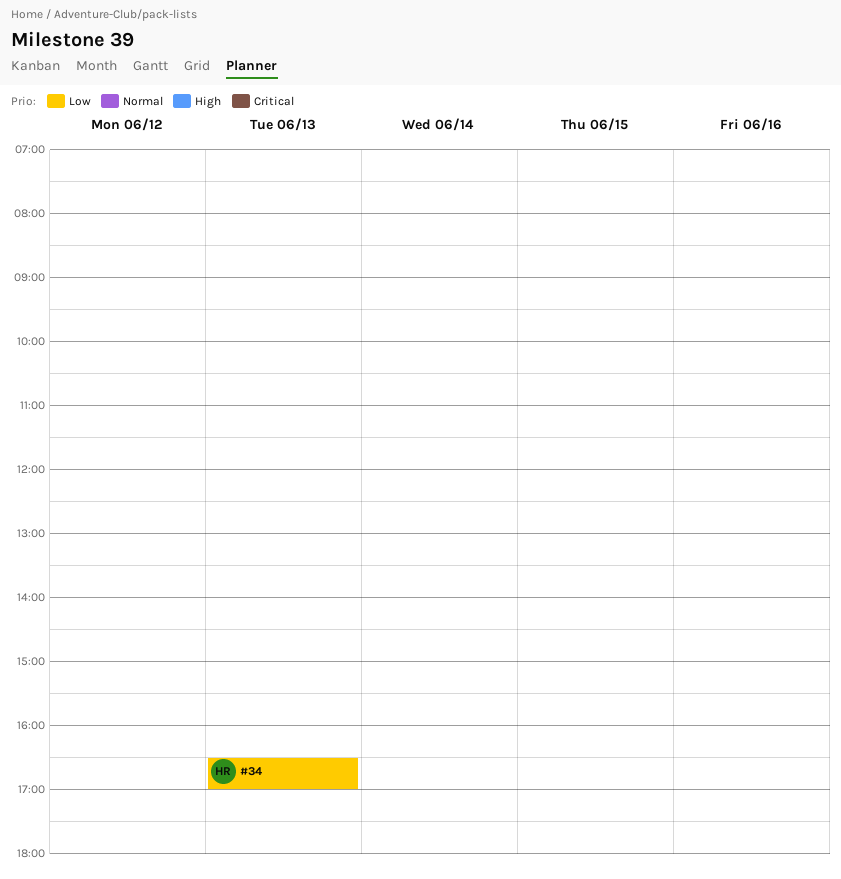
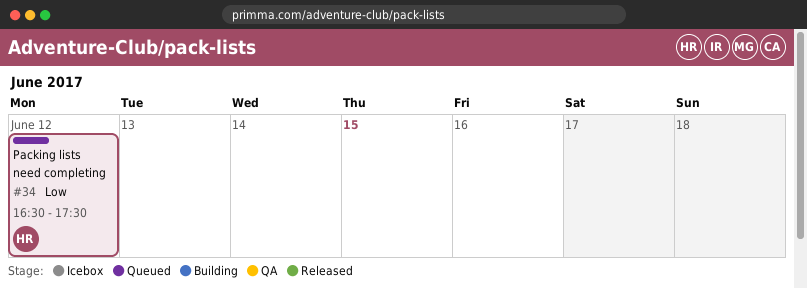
#34, day: Jun 13 -> Jun 12
#34, ends: 17:00 -> 17:30

